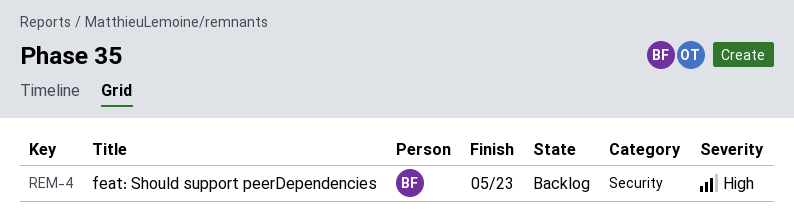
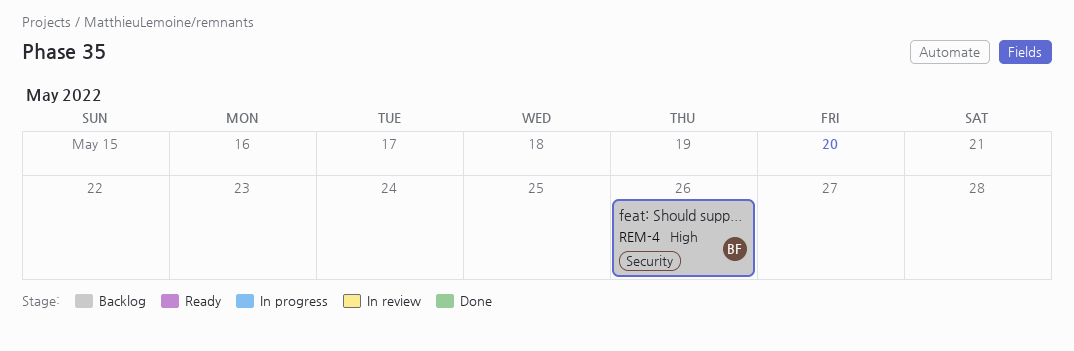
REM-4, due: May 23 -> May 26

